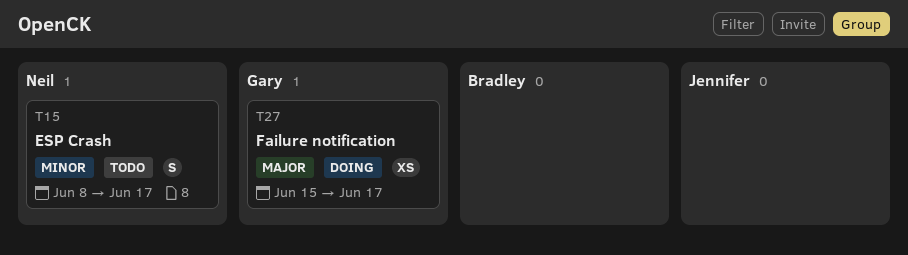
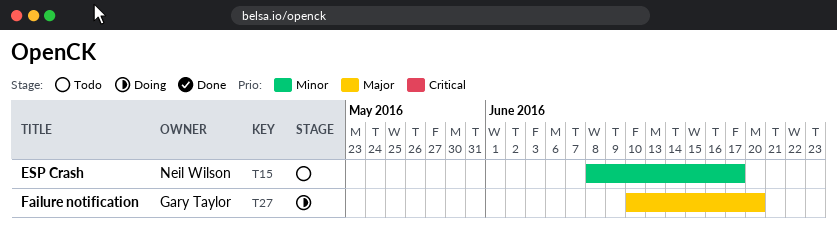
T27, start: Jun 15 -> Jun 10
T27, due: Jun 17 -> Jun 20

